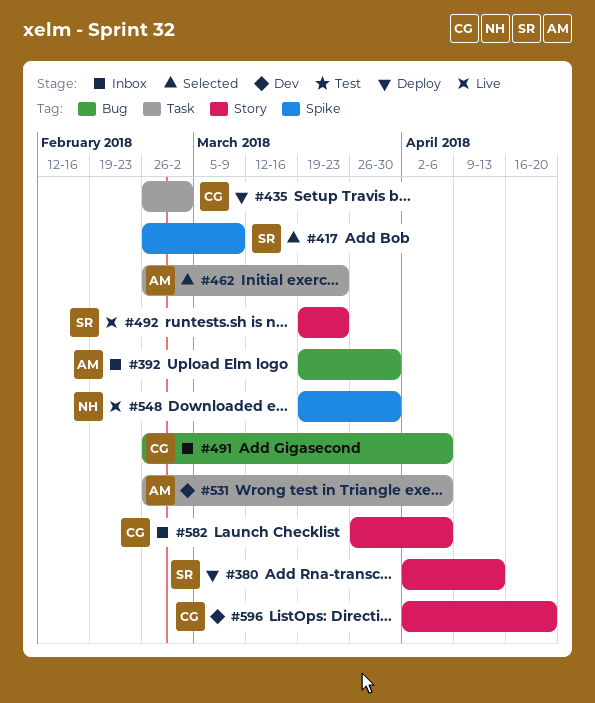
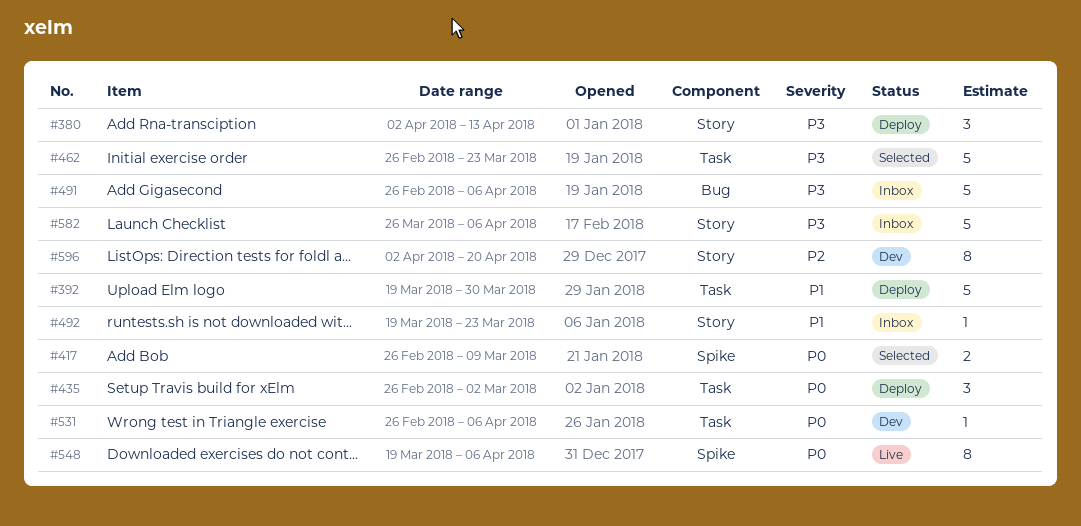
#392, status: Inbox -> Deploy
#392, label: Bug -> Task
#492, status: Live -> Inbox
#548, due: Mar 30 -> Apr 6

